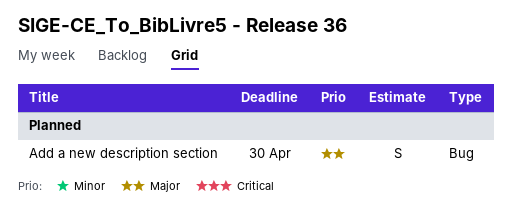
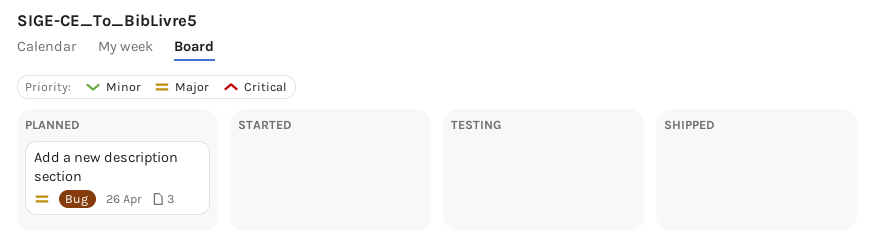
Add a new description section, due: Apr 30 -> Apr 26

